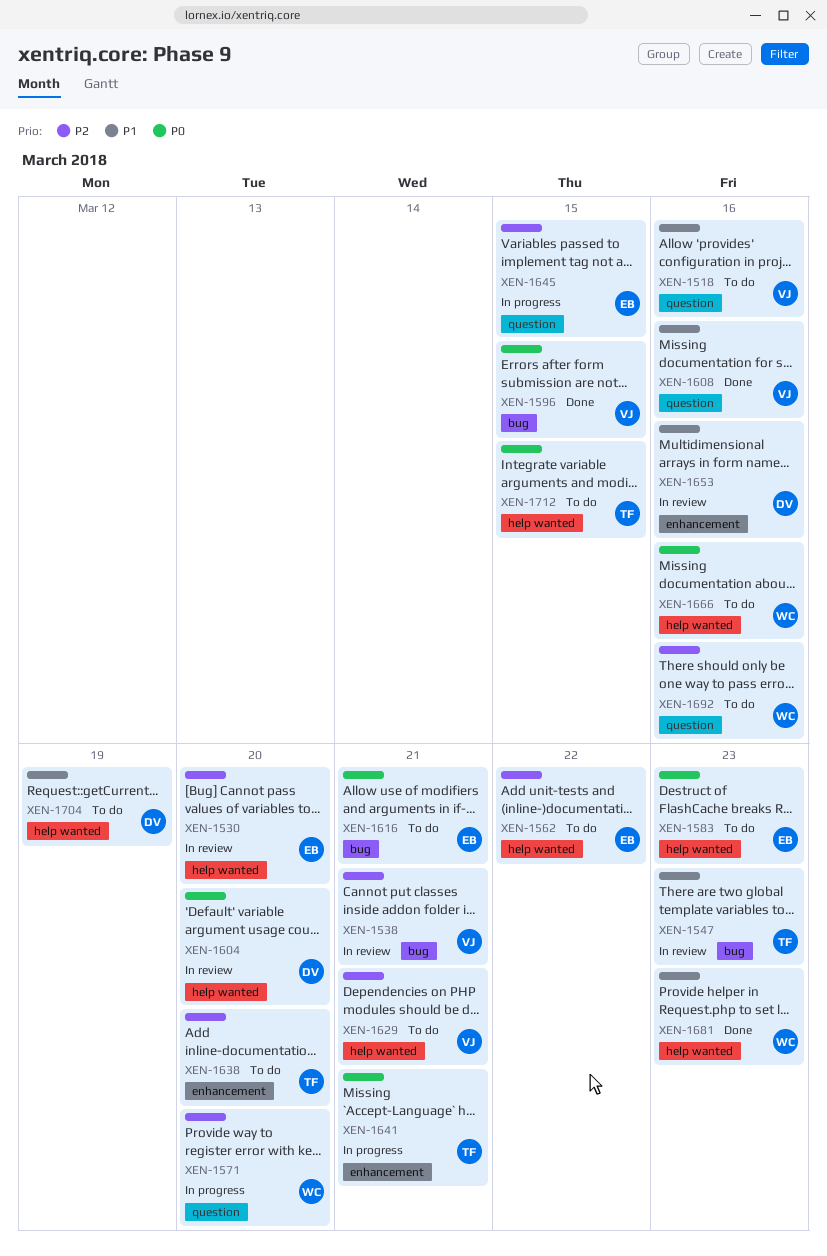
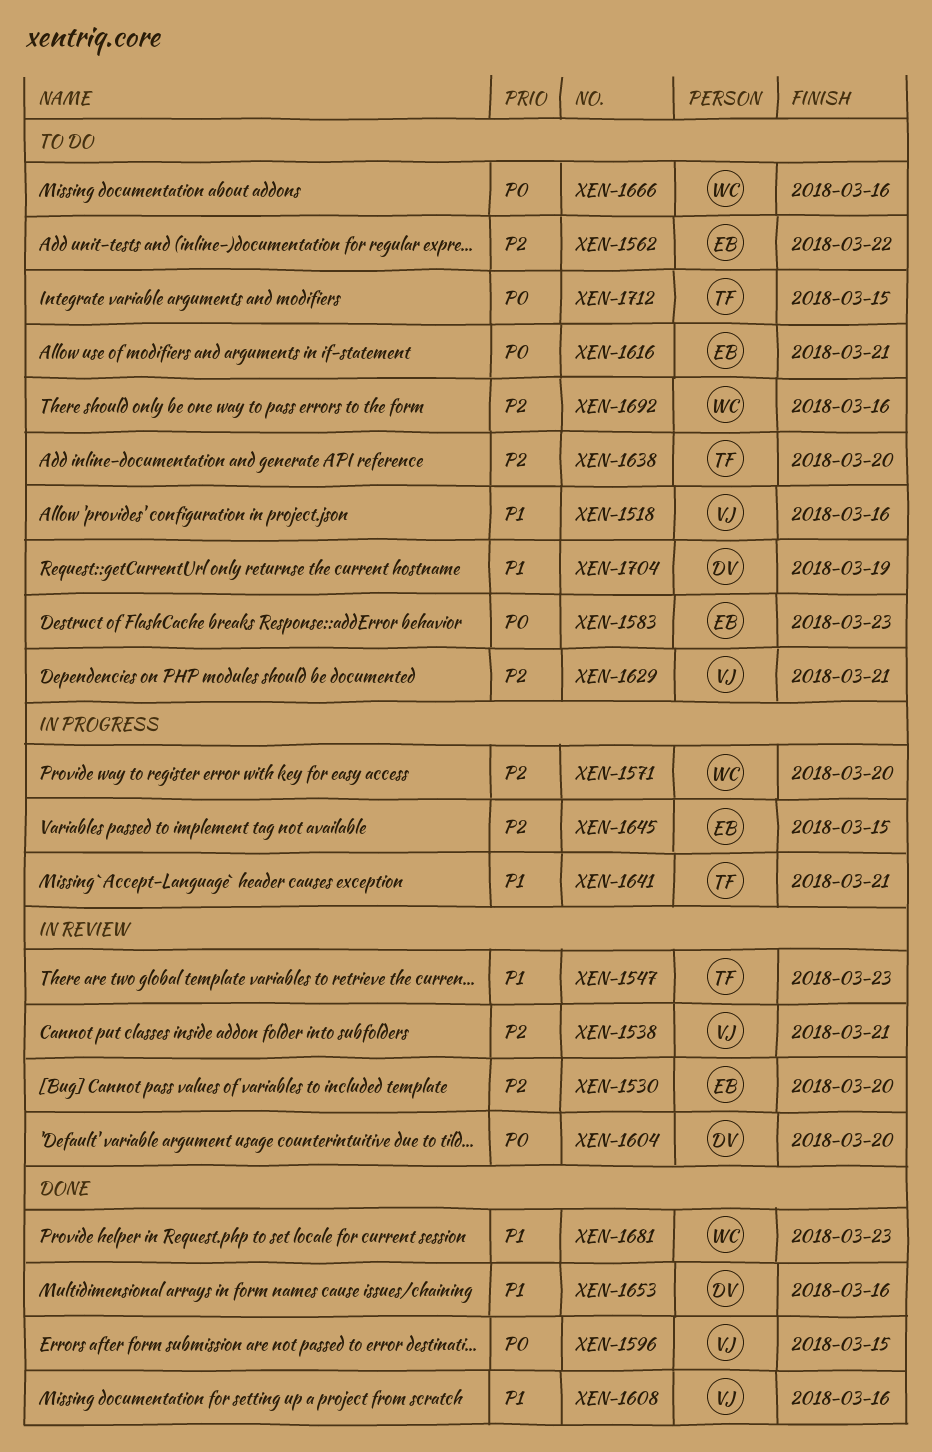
XEN-1641, priority: P0 -> P1
XEN-1653, status: In review -> Done

